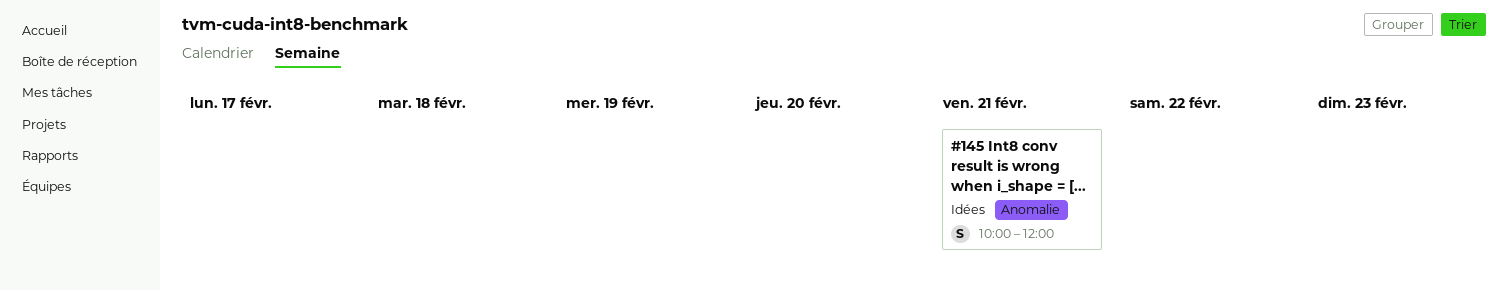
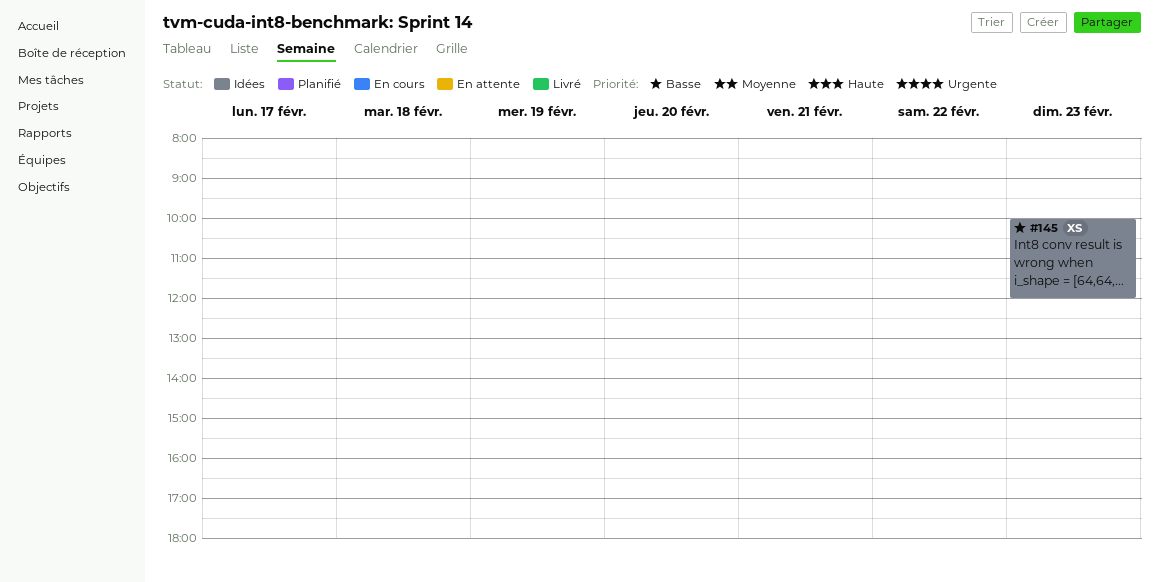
#145, estimate: S -> XS
#145, day: Feb 21 -> Feb 23

